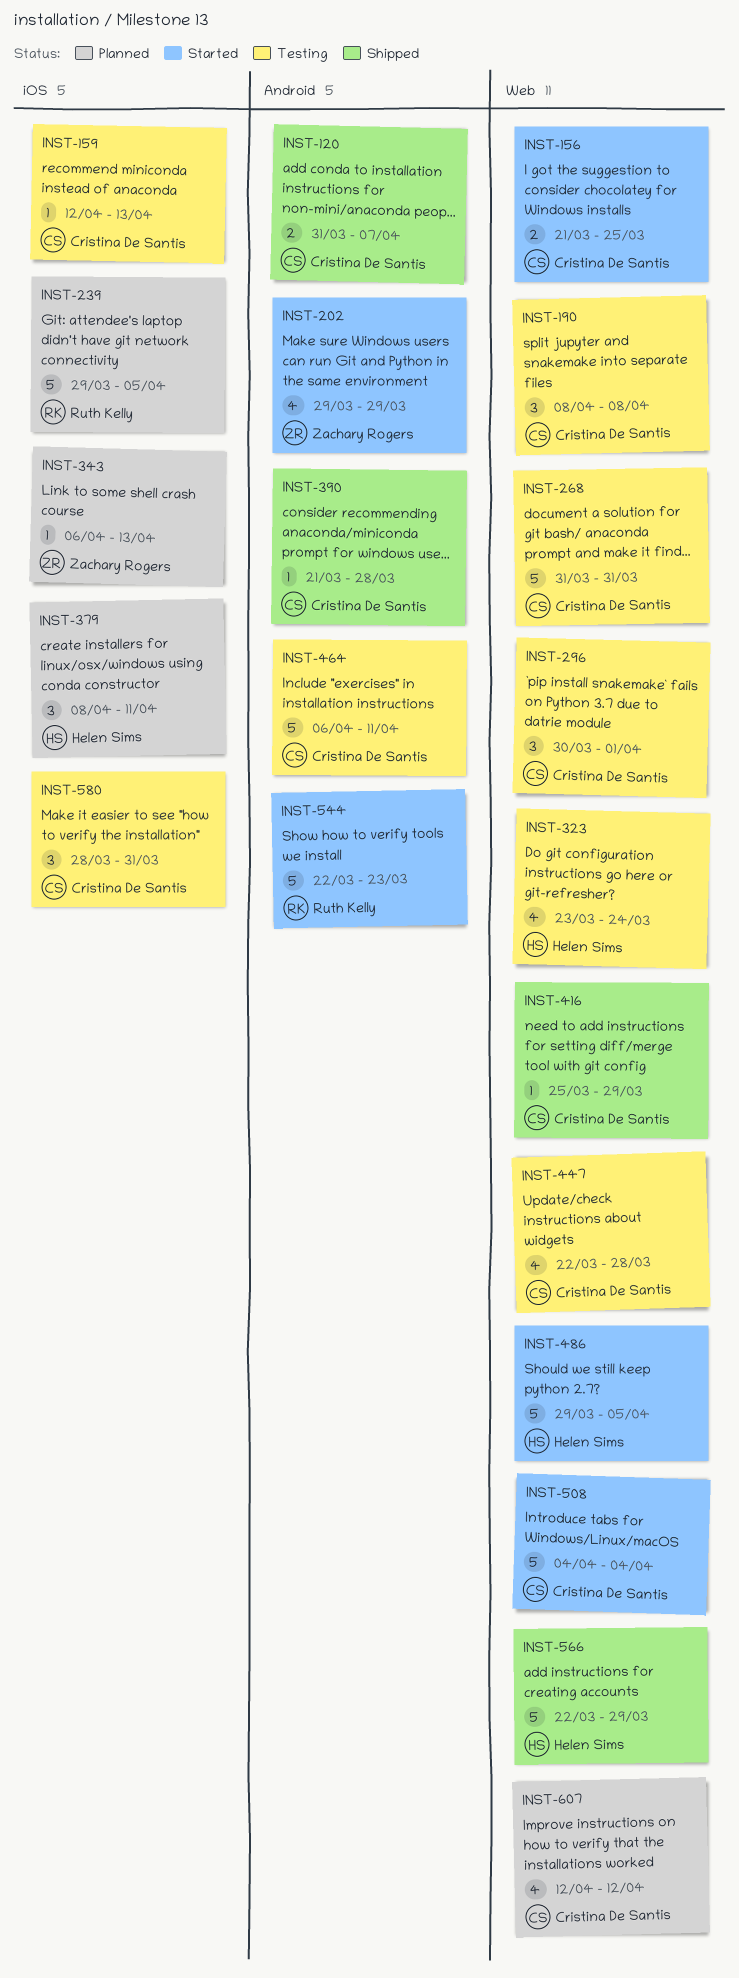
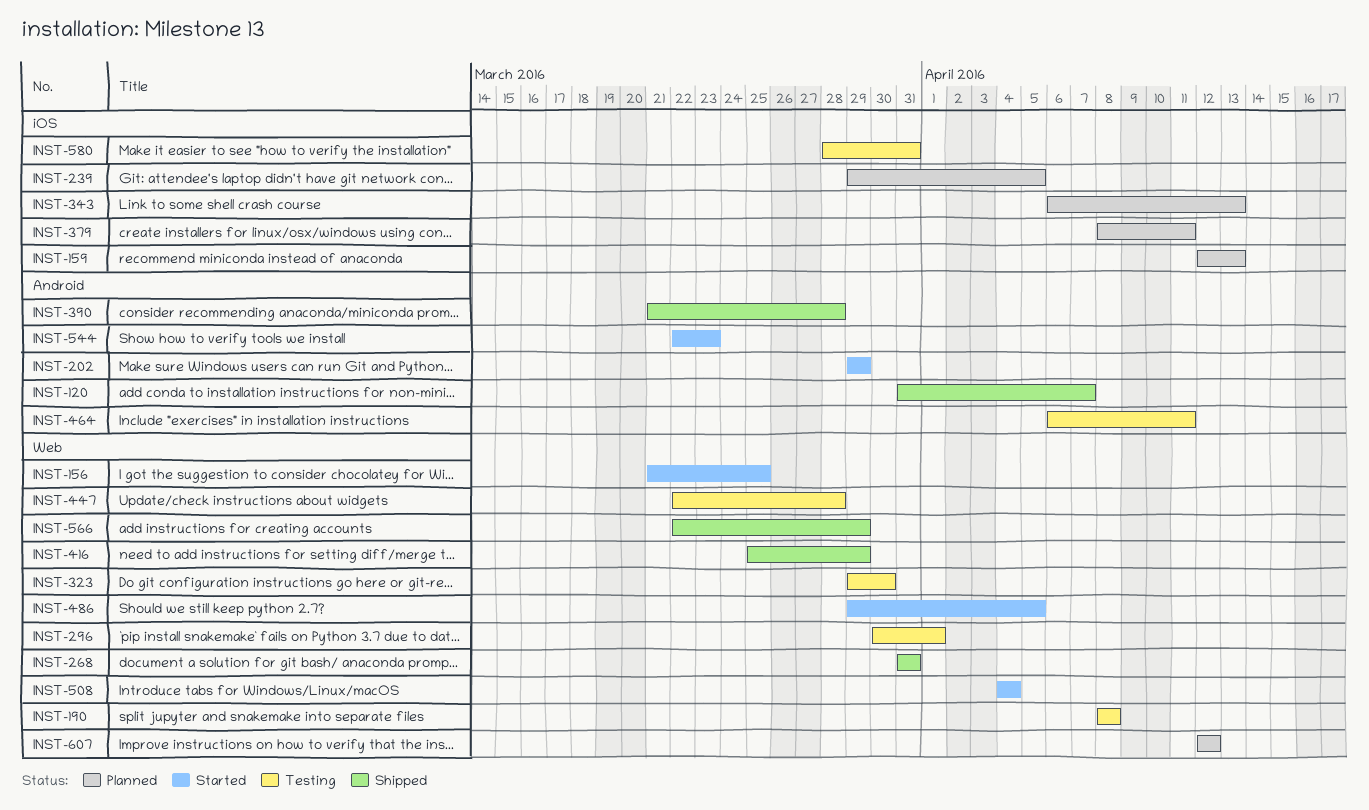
INST-159, status: Testing -> Planned
INST-268, status: Testing -> Shipped
INST-323, start: Mar 23 -> Mar 29
INST-323, due: Mar 24 -> Mar 30

